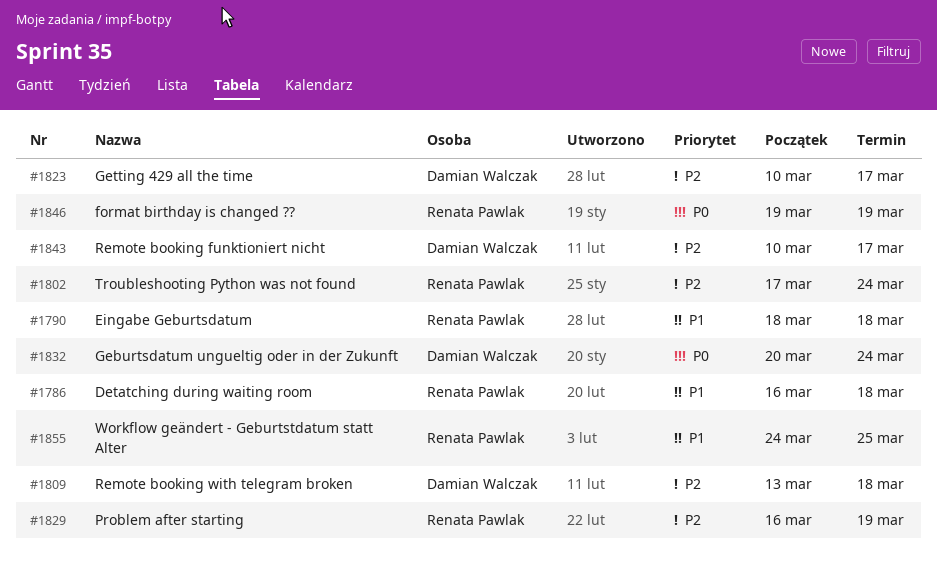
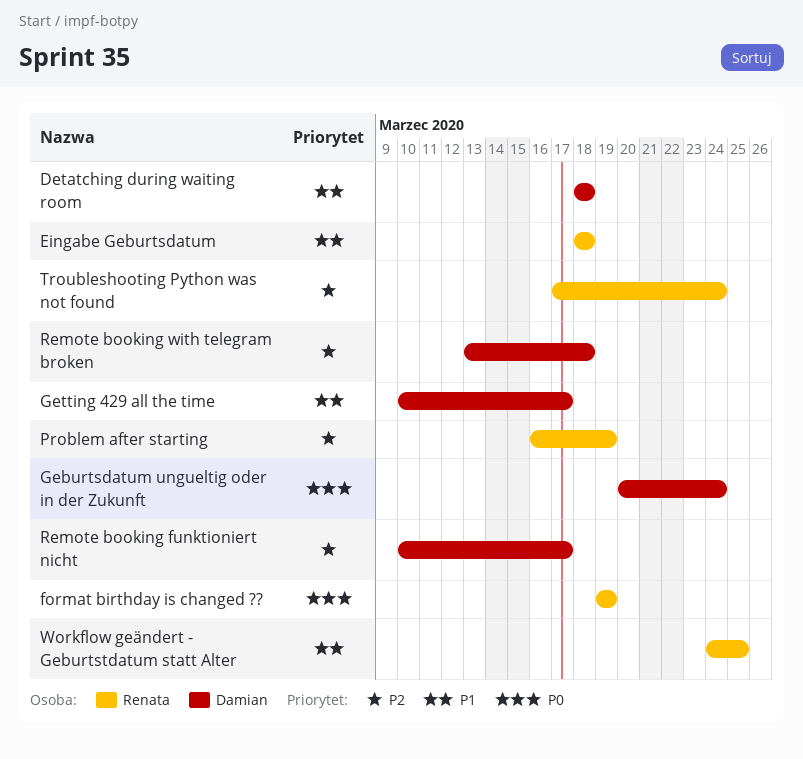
Detatching during waiting room, owner: Renata Pawlak -> Damian Walczak
Detatching during waiting room, start: Mar 16 -> Mar 18
Getting 429 all the time, priority: P2 -> P1

